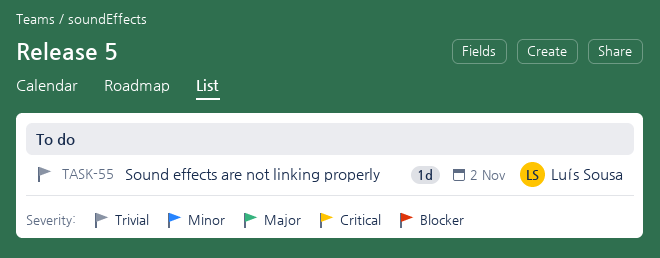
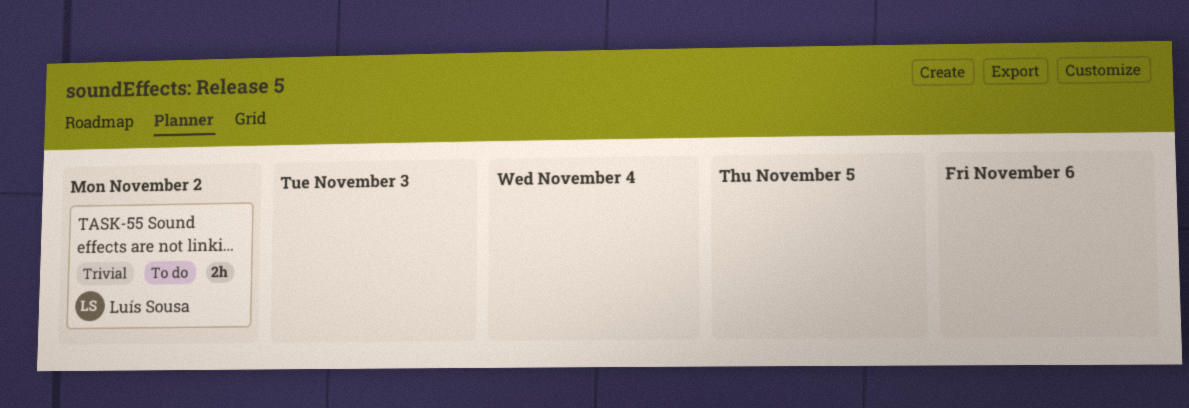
TASK-55, estimate: 1d -> 2h

